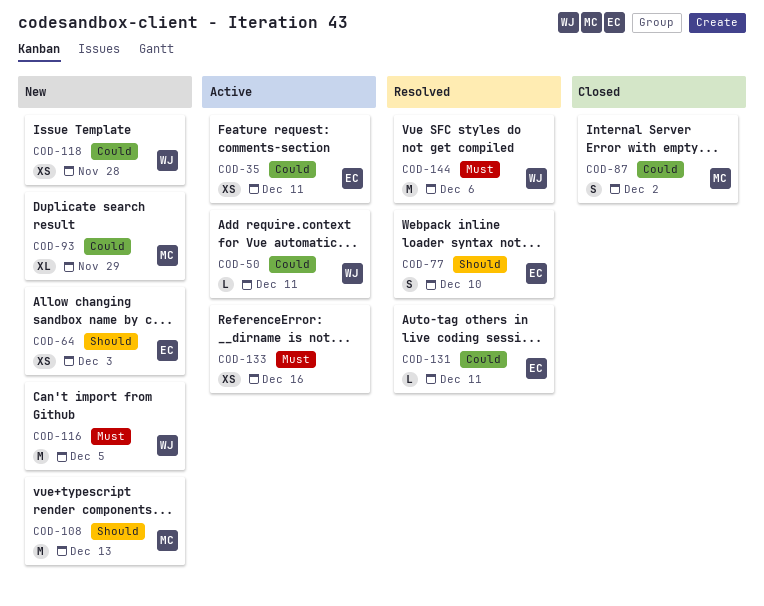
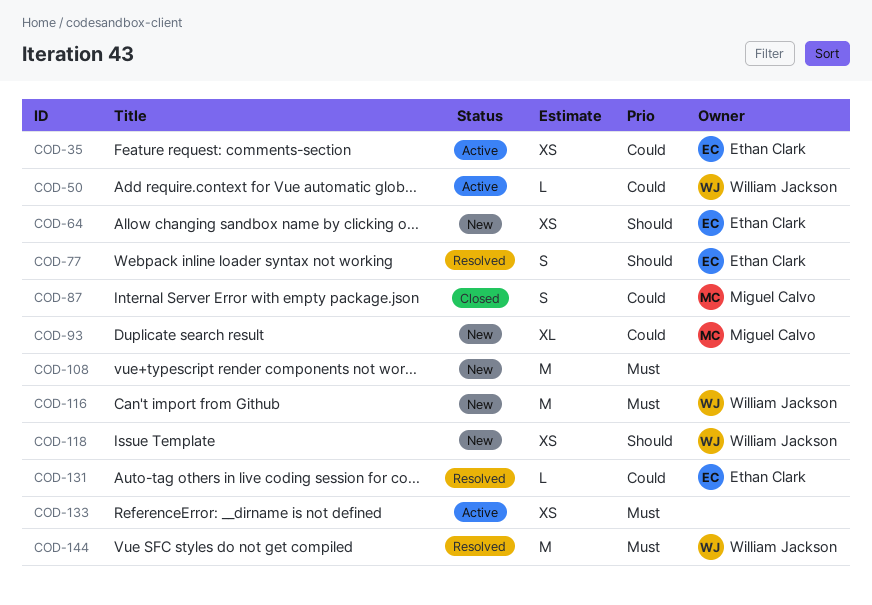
COD-108, owner: Miguel Calvo -> none
COD-108, priority: Should -> Must
COD-118, priority: Could -> Should

